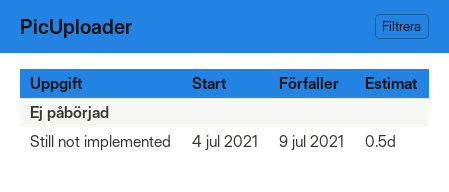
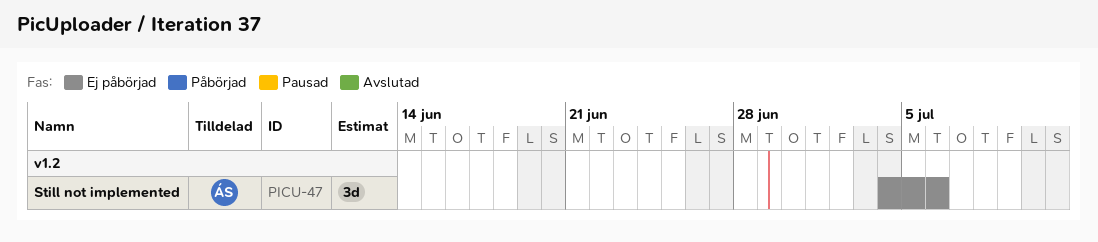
Still not implemented, estimate: 0.5d -> 3d
Still not implemented, due: Jul 9 -> Jul 6

